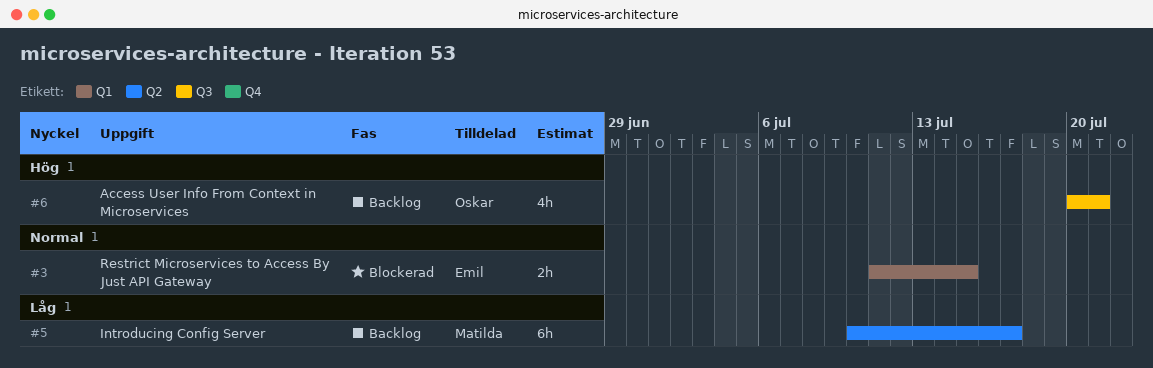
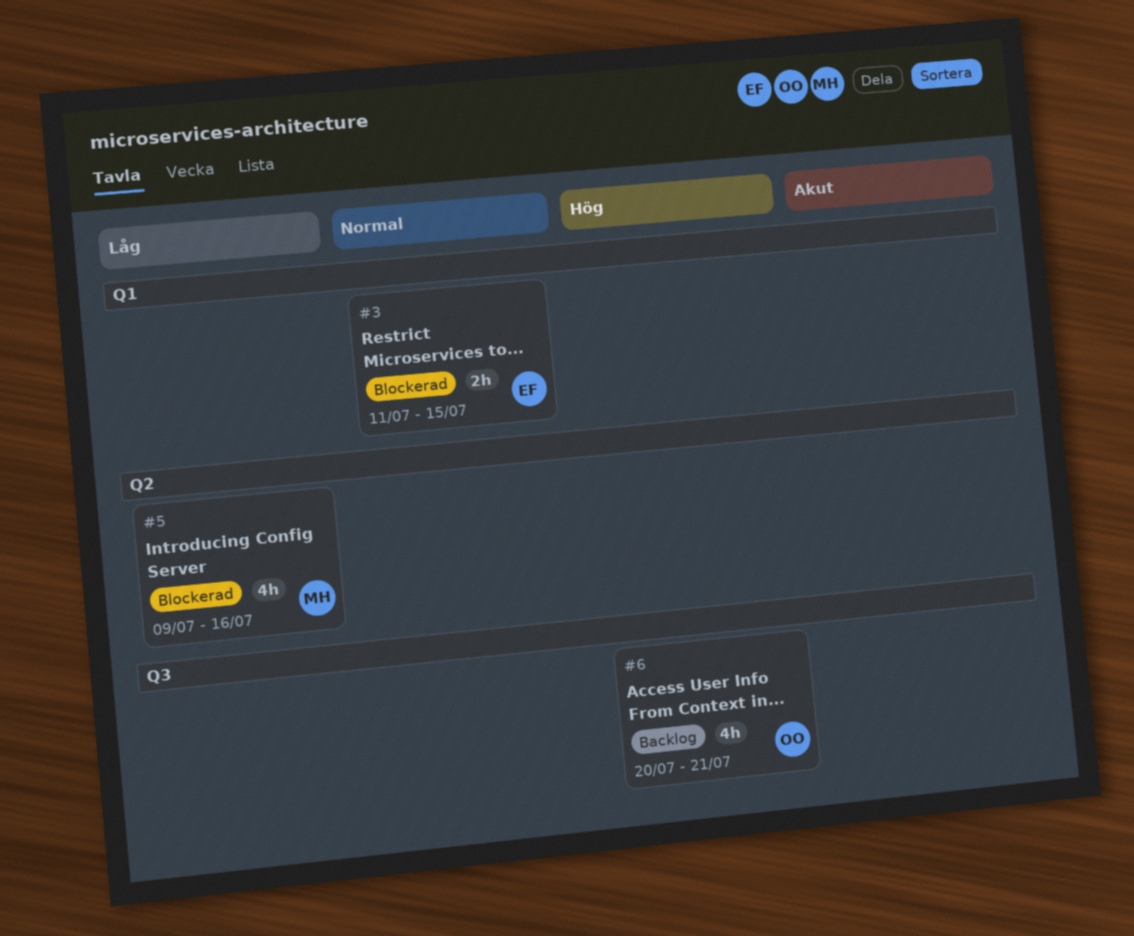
#5, status: Backlog -> Blockerad
#5, estimate: 6h -> 4h
#5, start: Jul 10 -> Jul 9
#5, due: Jul 17 -> Jul 16

